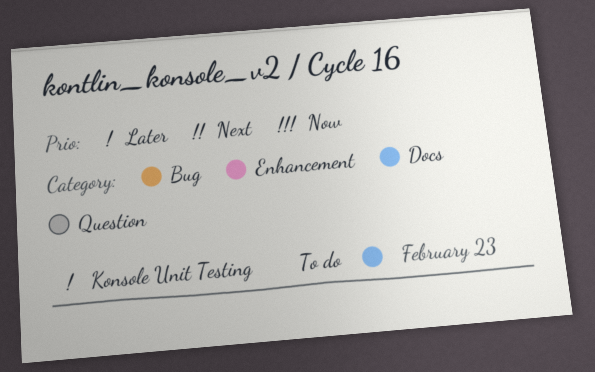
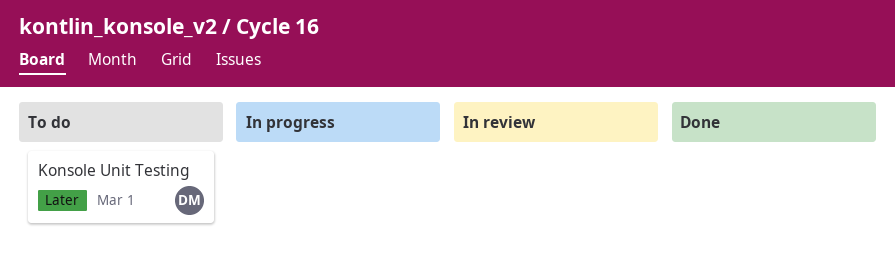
Konsole Unit Testing, due: Feb 23 -> Mar 1

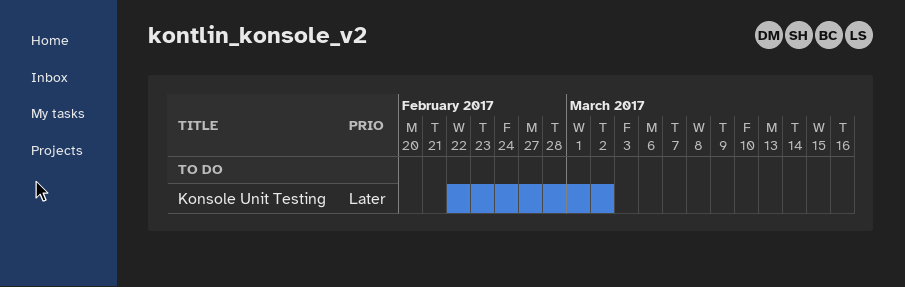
Konsole Unit Testing, due: Mar 1 -> Mar 2

